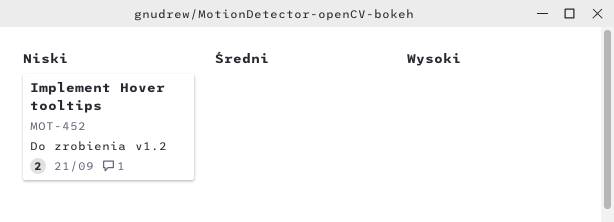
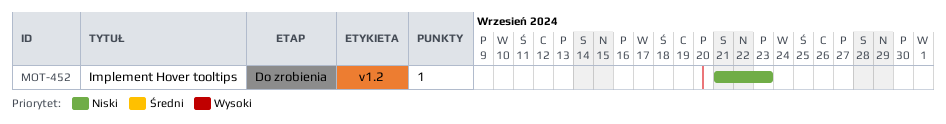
MOT-452, estimate: 2 -> 1
MOT-452, due: Sep 21 -> Sep 23

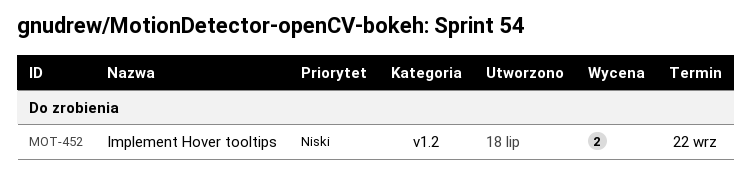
MOT-452, estimate: 1 -> 2
MOT-452, due: Sep 23 -> Sep 22

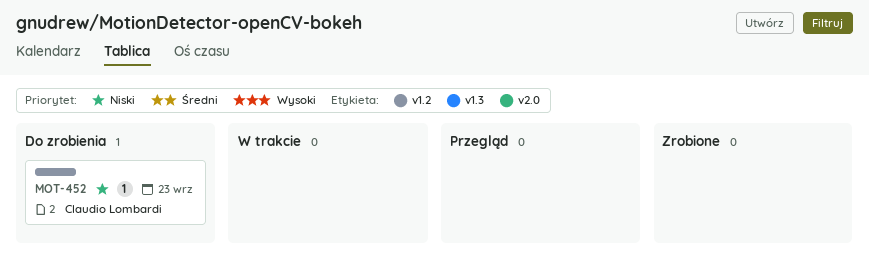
MOT-452, estimate: 2 -> 1
MOT-452, due: Sep 22 -> Sep 23

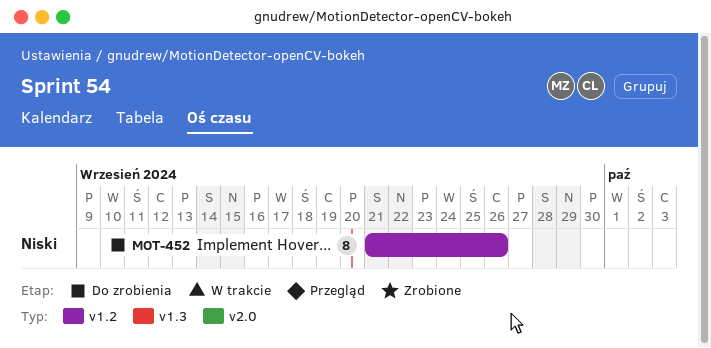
MOT-452, estimate: 1 -> 8
MOT-452, due: Sep 23 -> Sep 26

